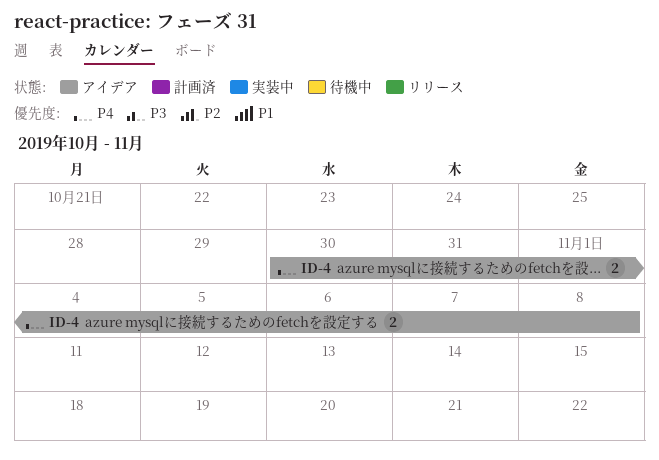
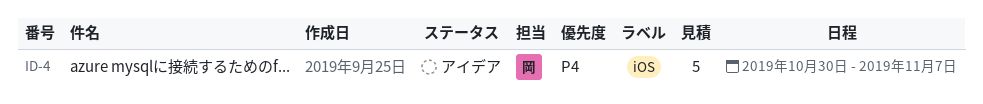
ID-4, estimate: 2 -> 5
ID-4, due: Nov 8 -> Nov 7

